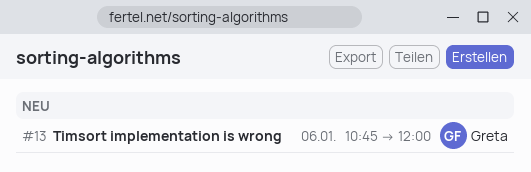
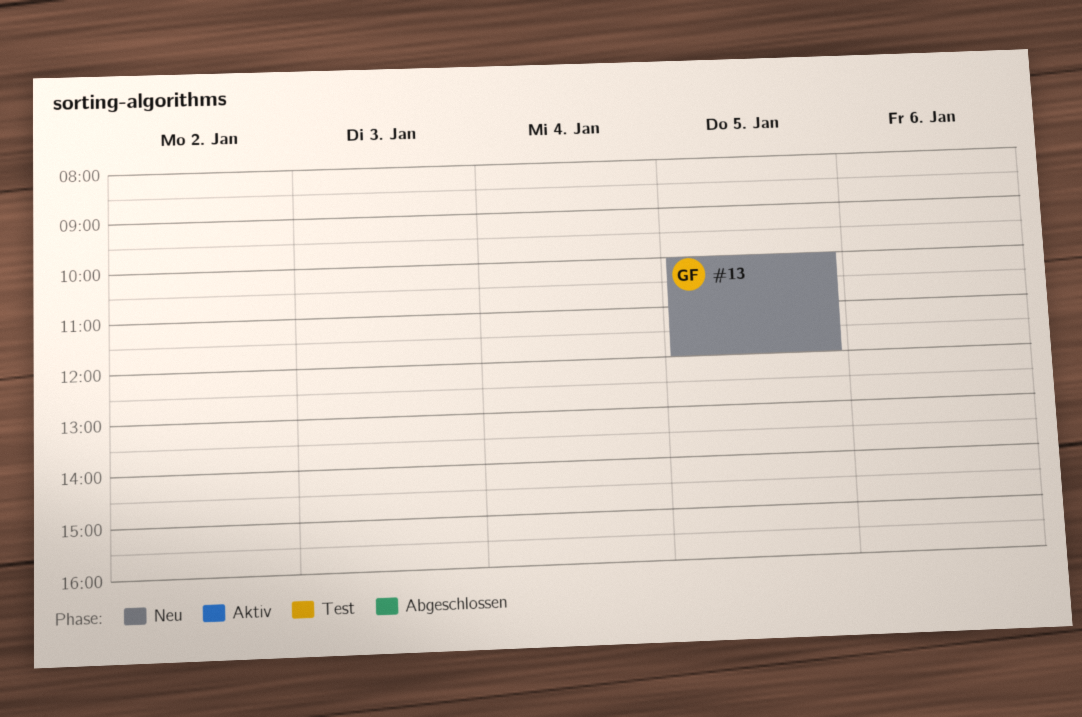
#13, day: Jan 6 -> Jan 5
#13, begins: 10:45 -> 10:00

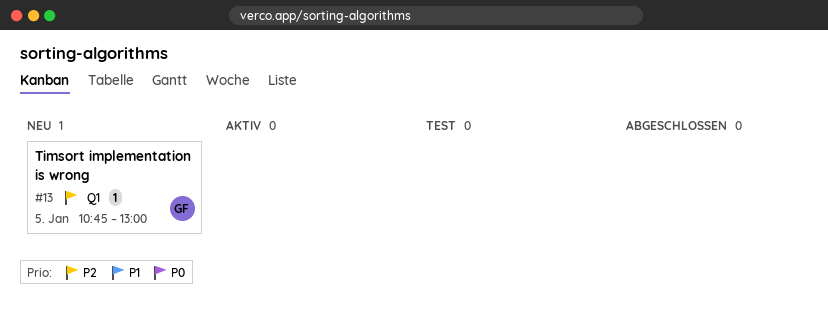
#13, begins: 10:00 -> 10:45
#13, ends: 12:00 -> 13:00

